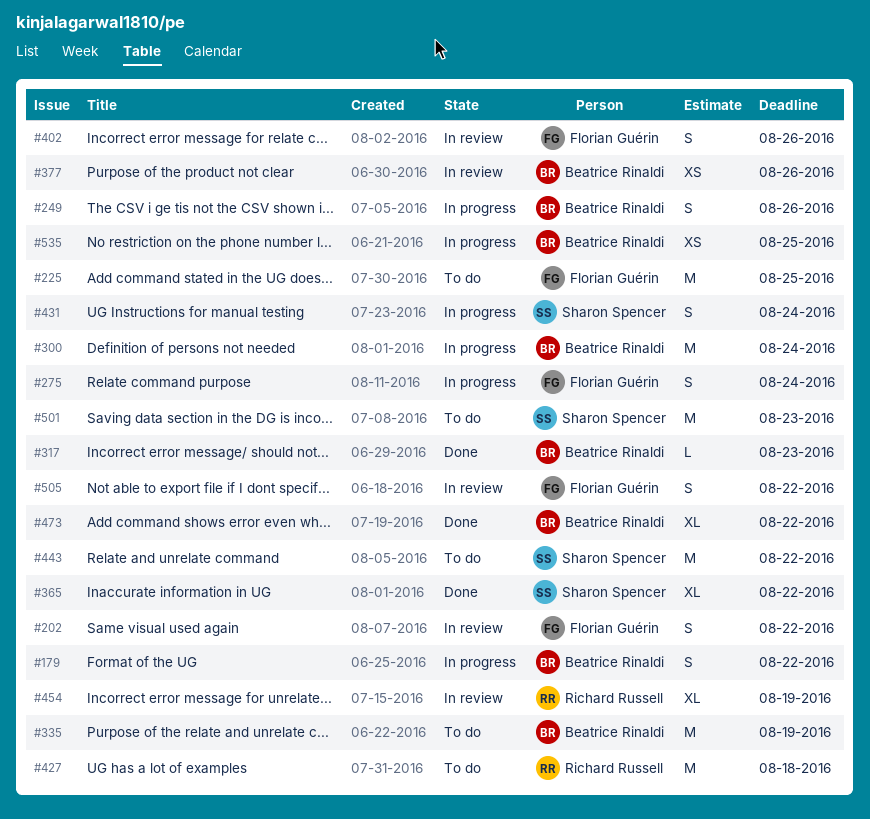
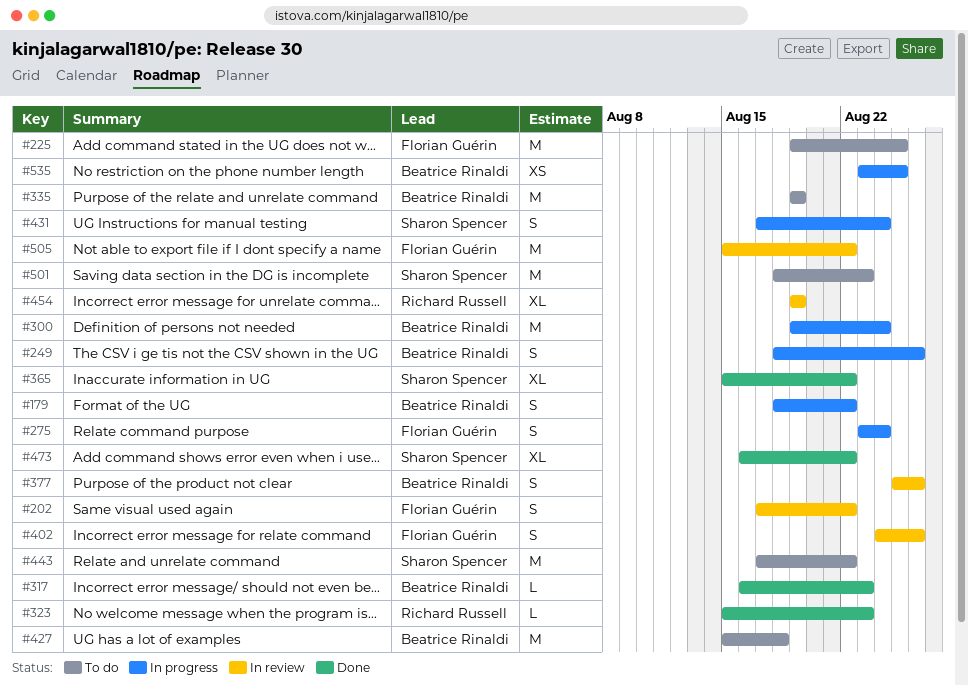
#323: none -> present
#377, estimate: XS -> S
#427, owner: Richard Russell -> Beatrice Rinaldi
#473, owner: Beatrice Rinaldi -> Sharon Spencer
#505, estimate: S -> M

